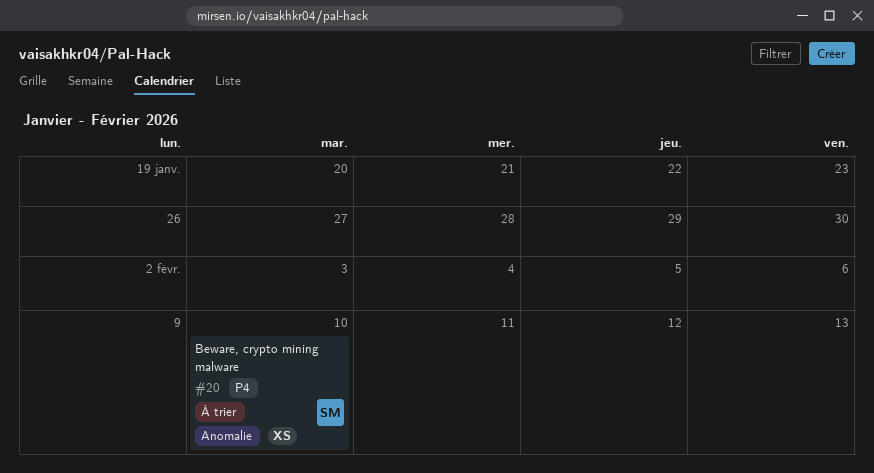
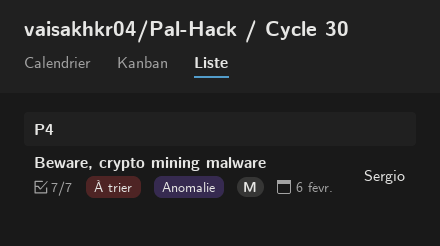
Beware, crypto mining malware, estimate: XS -> M
Beware, crypto mining malware, due: Feb 10 -> Feb 6

